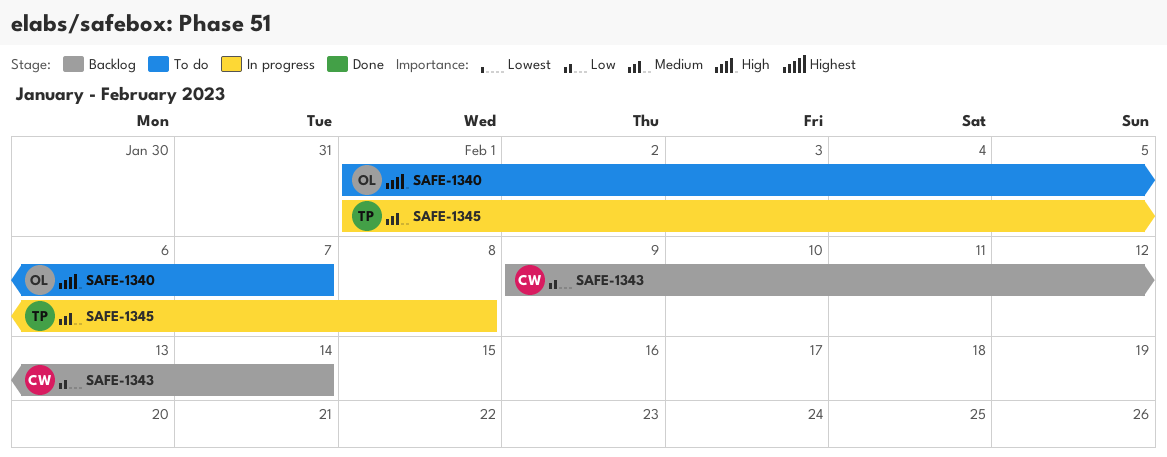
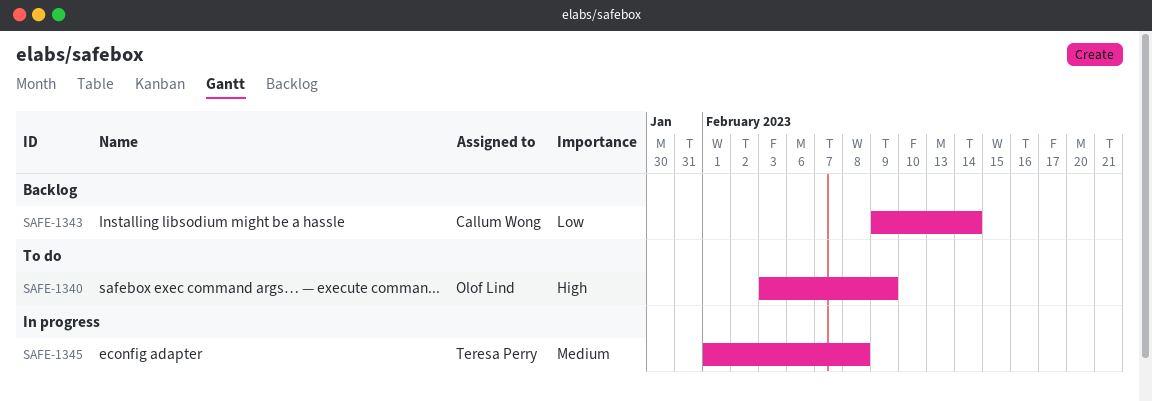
SAFE-1340, start: Feb 1 -> Feb 3
SAFE-1340, due: Feb 7 -> Feb 9

